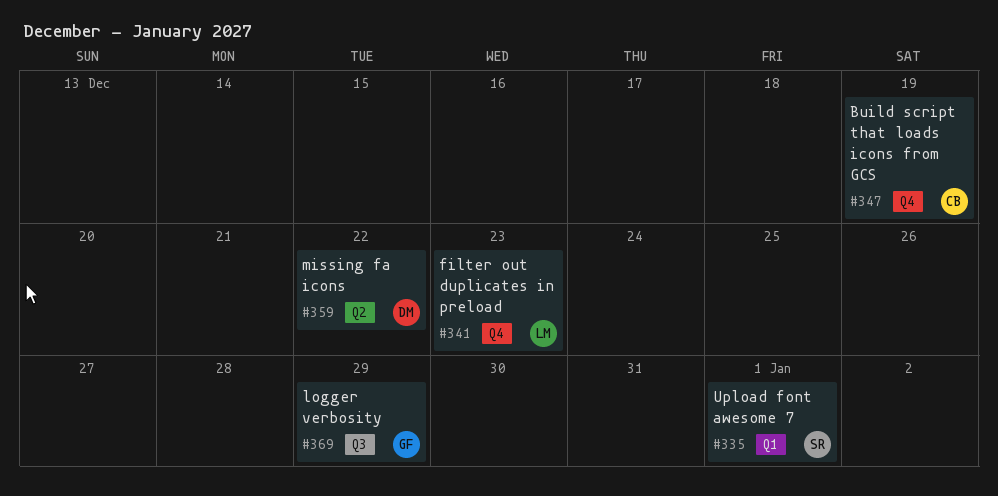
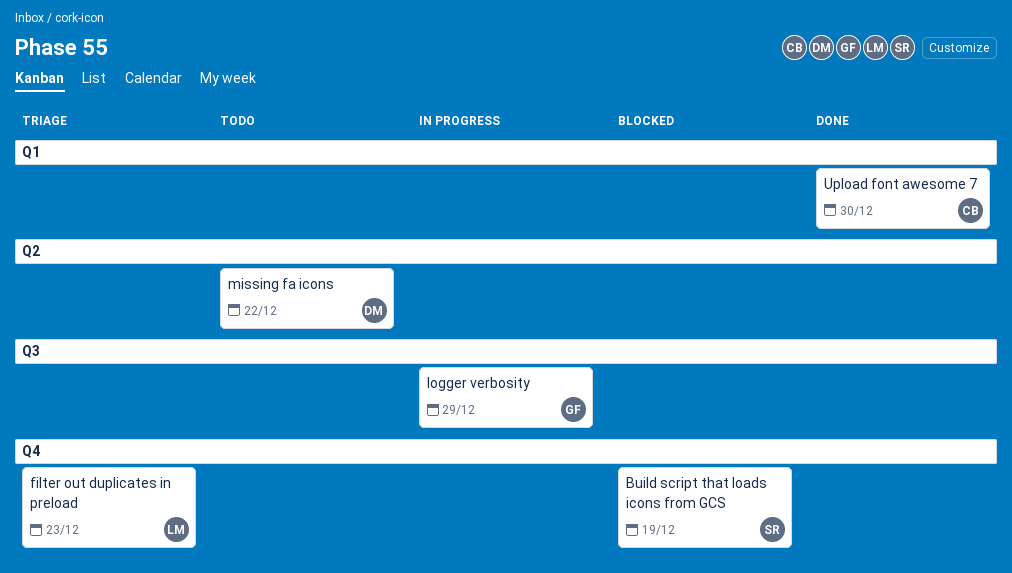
Build script that loads icons from GCS, owner: CB -> SR
Upload font awesome 7, owner: SR -> CB
Upload font awesome 7, due: Jan 1 -> Dec 30

